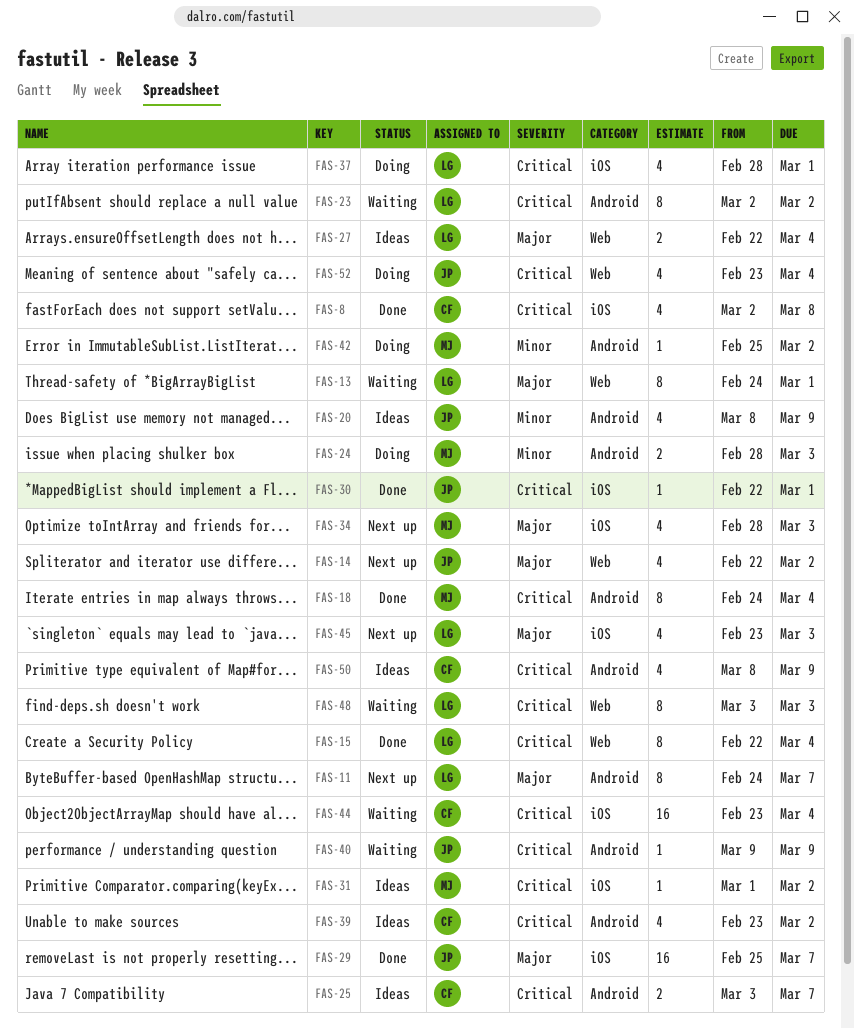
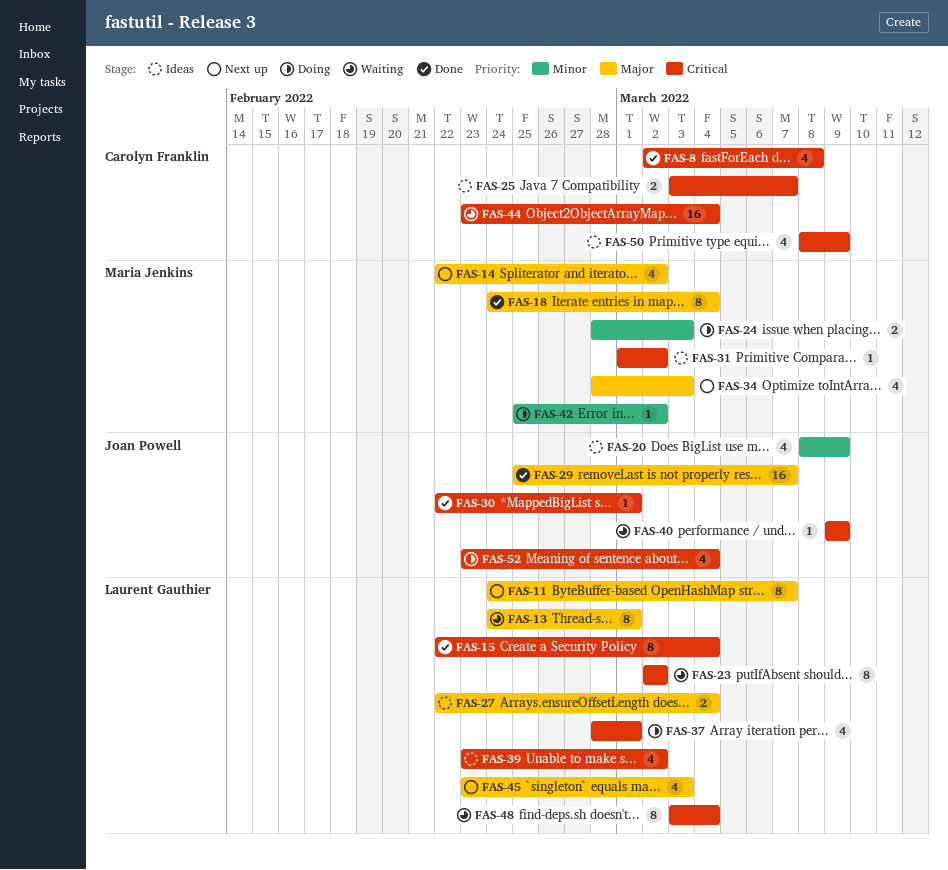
FAS-14, owner: Joan Powell -> Maria Jenkins
FAS-18, priority: Critical -> Major
FAS-39, owner: Carolyn Franklin -> Laurent Gauthier
FAS-48, due: Mar 3 -> Mar 4

